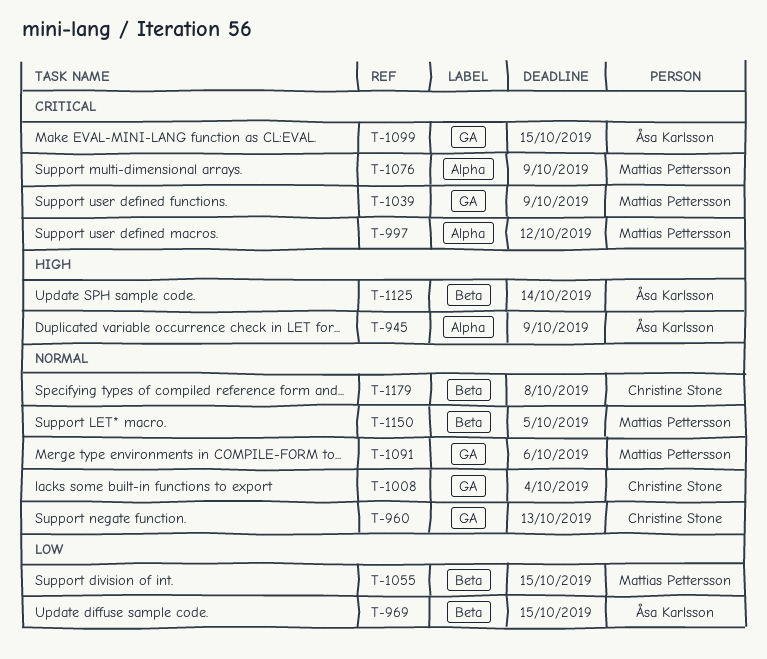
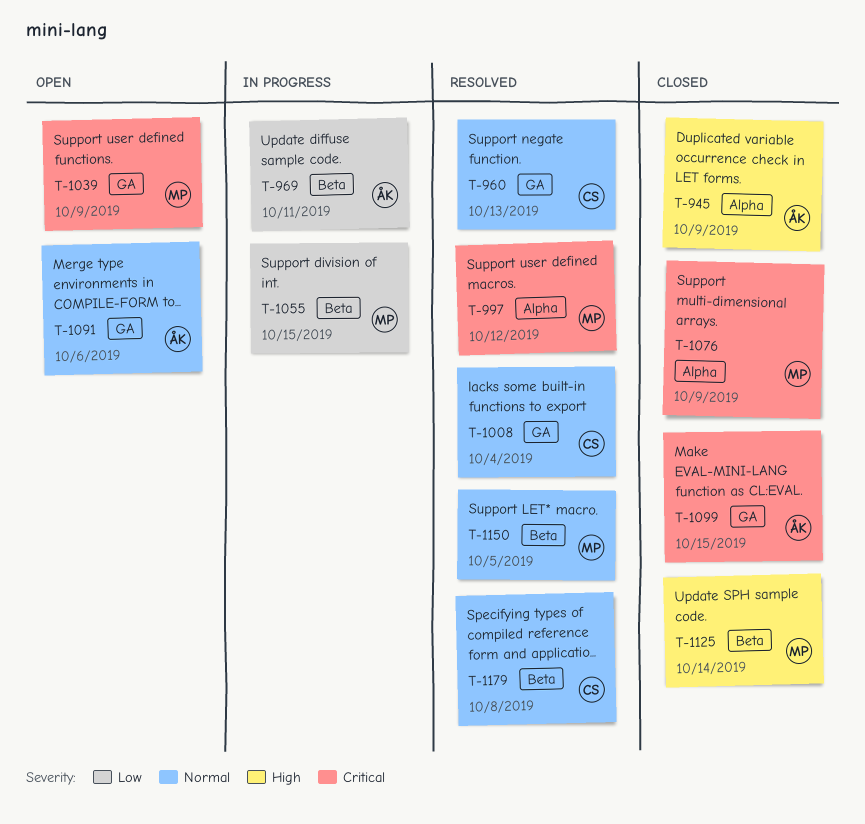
T-969, due: Oct 15 -> Oct 11
T-1091, owner: Mattias Pettersson -> Åsa Karlsson
T-1125, owner: Åsa Karlsson -> Mattias Pettersson

